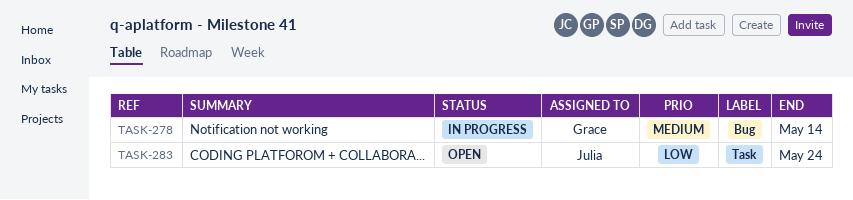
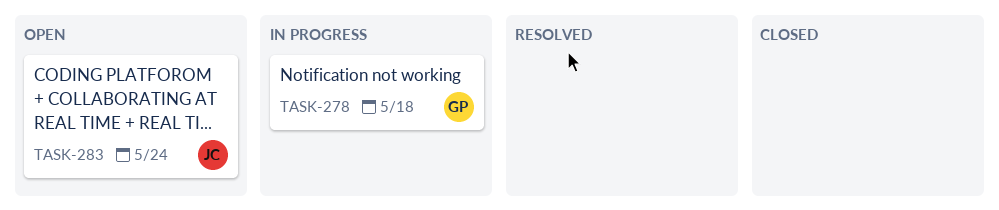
TASK-278, due: May 14 -> May 18

